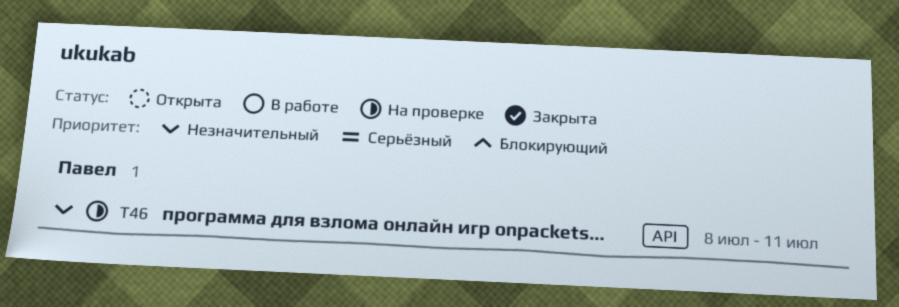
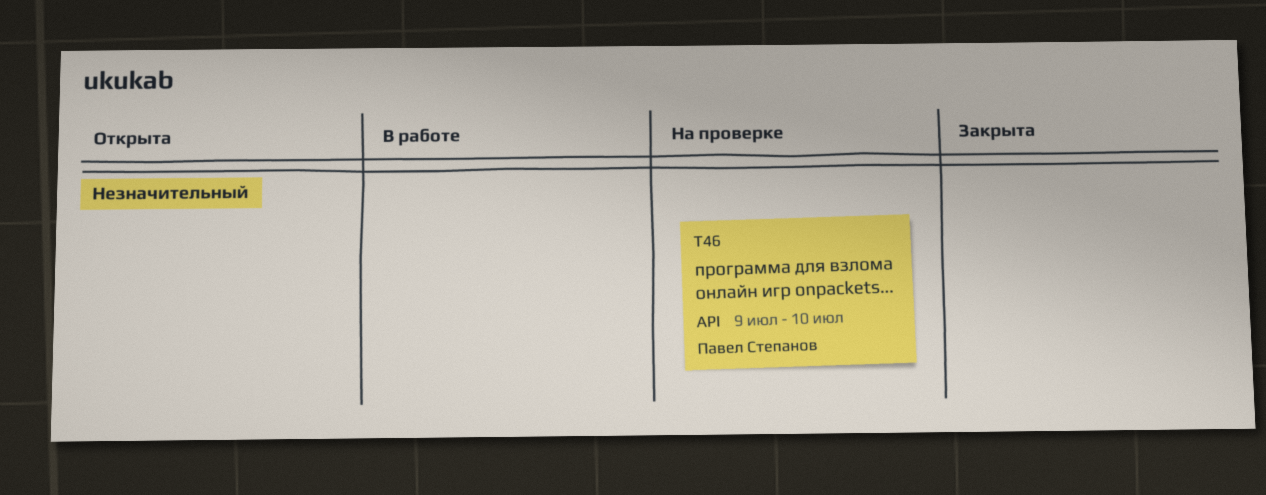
T46, start: Jul 8 -> Jul 9
T46, due: Jul 11 -> Jul 10

